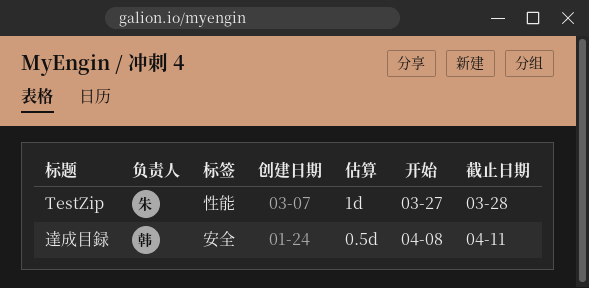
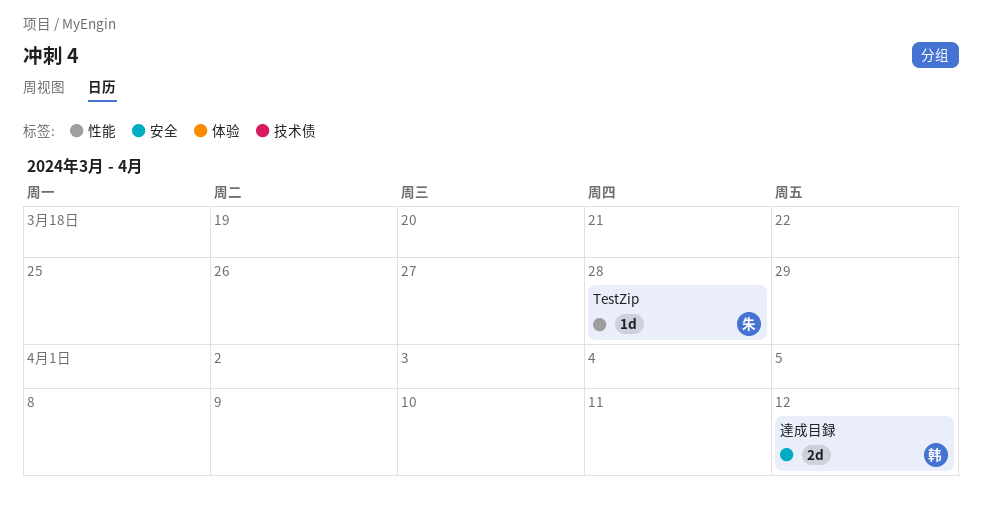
達成目録, estimate: 0.5d -> 2d
達成目録, due: Apr 11 -> Apr 12

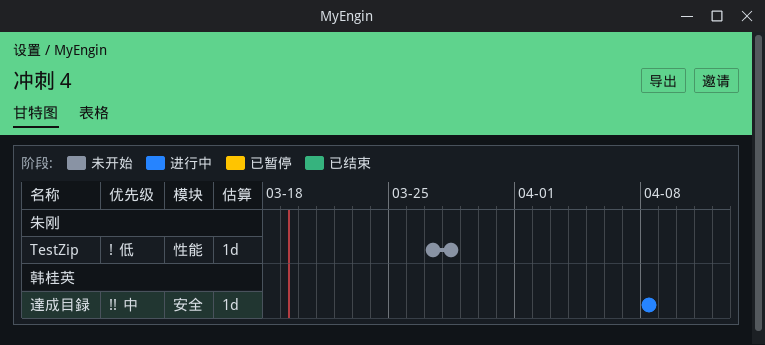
達成目録, estimate: 2d -> 1d
達成目録, due: Apr 12 -> Apr 8

